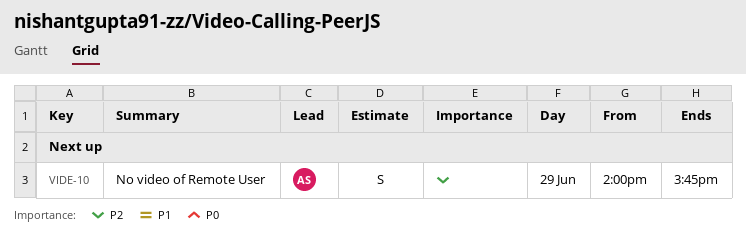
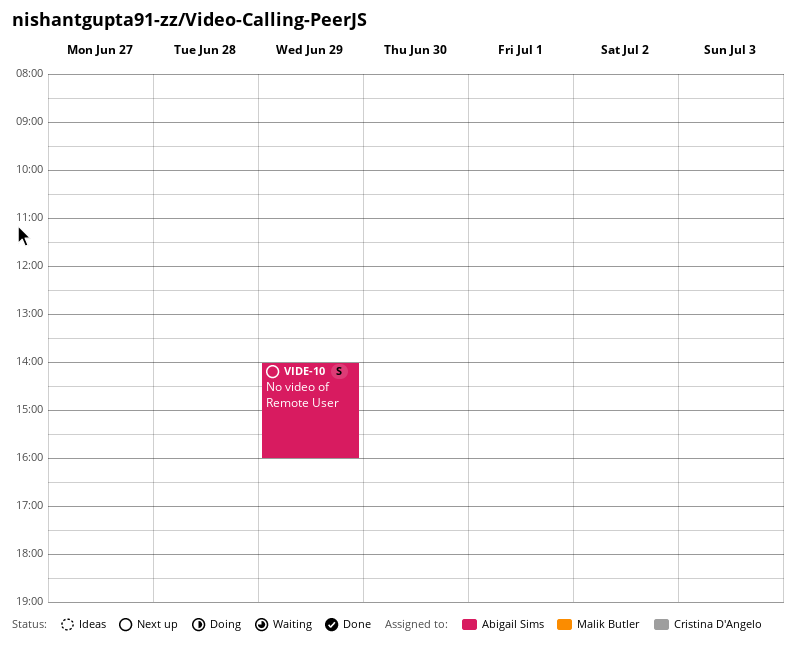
VIDE-10, ends: 15:45 -> 16:00

